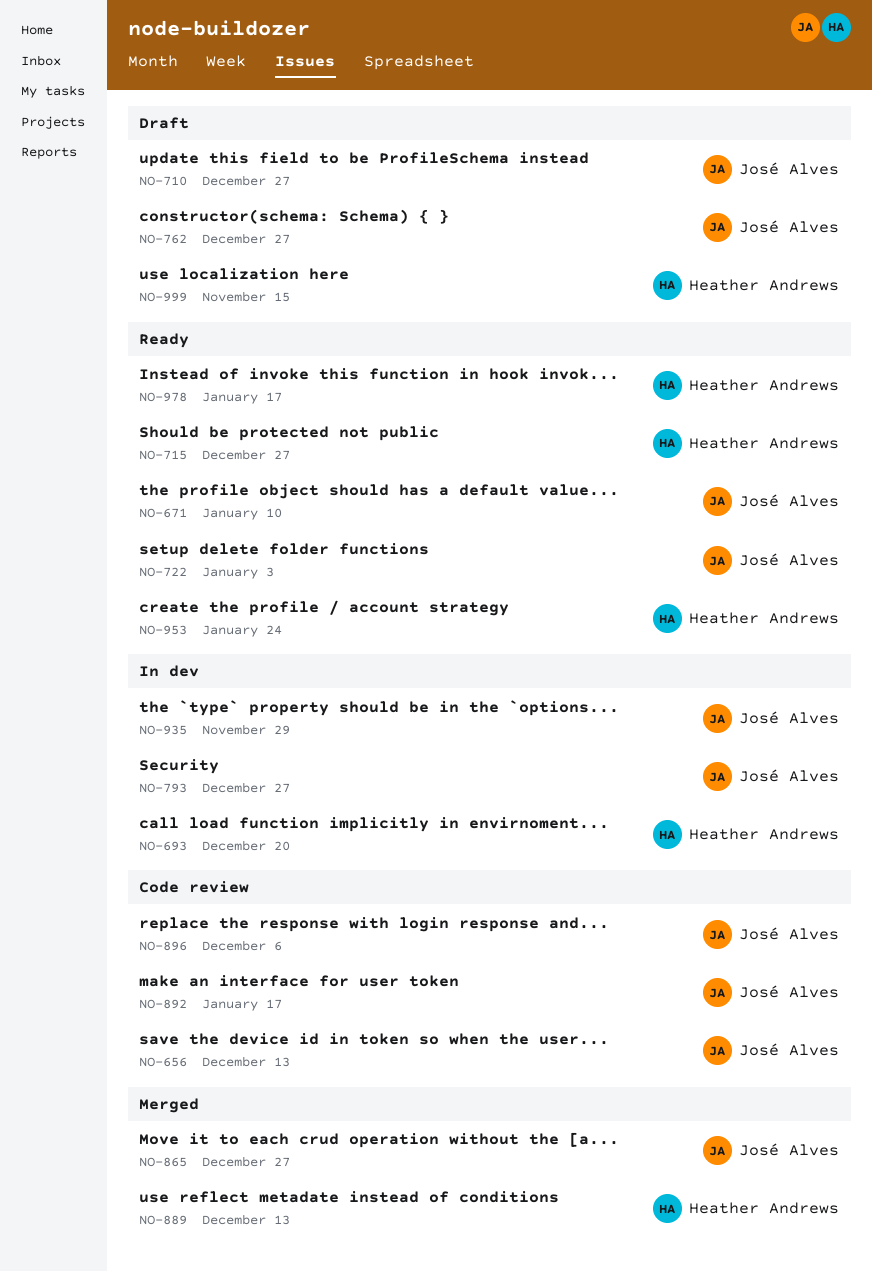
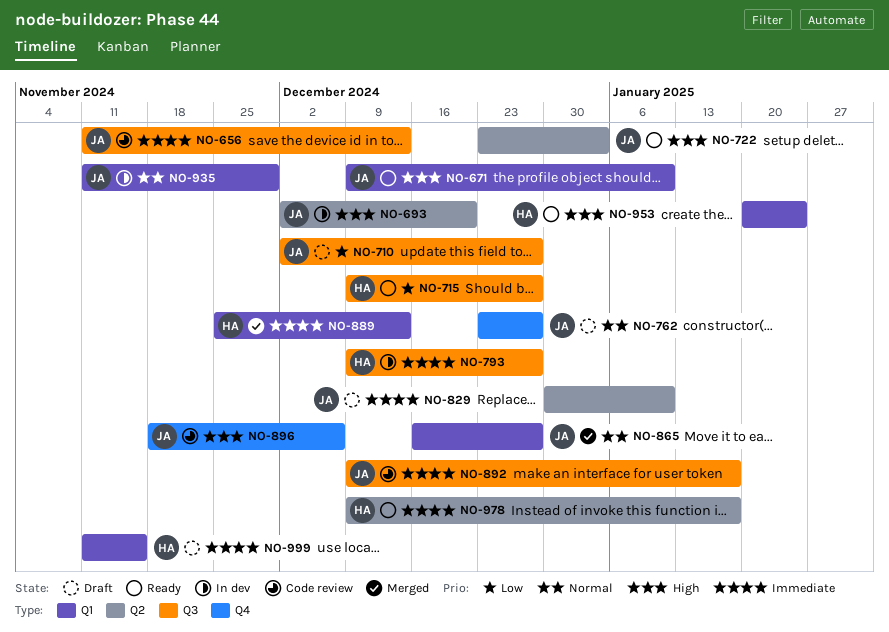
NO-693, owner: Heather Andrews -> José Alves
NO-793, owner: José Alves -> Heather Andrews
NO-829: none -> present

